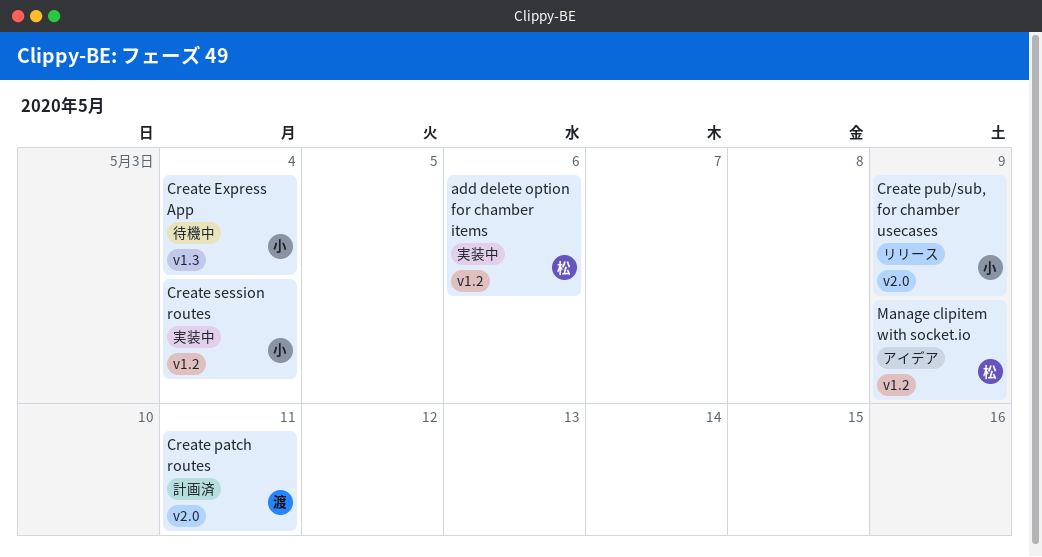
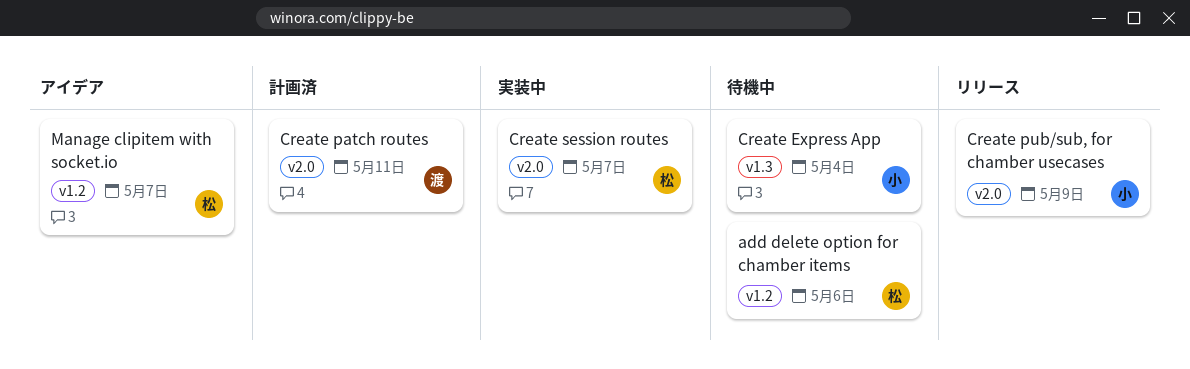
add delete option for chamber items, status: 実装中 -> 待機中
Create session routes, owner: 小 -> 松
Create session routes, label: v1.2 -> v2.0
Create session routes, due: May 4 -> May 7
Manage clipitem with socket.io, due: May 9 -> May 7

